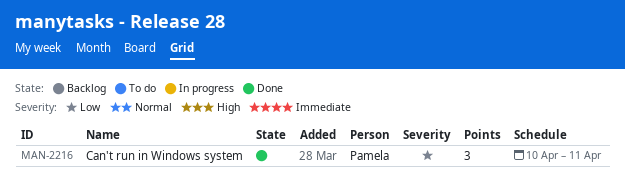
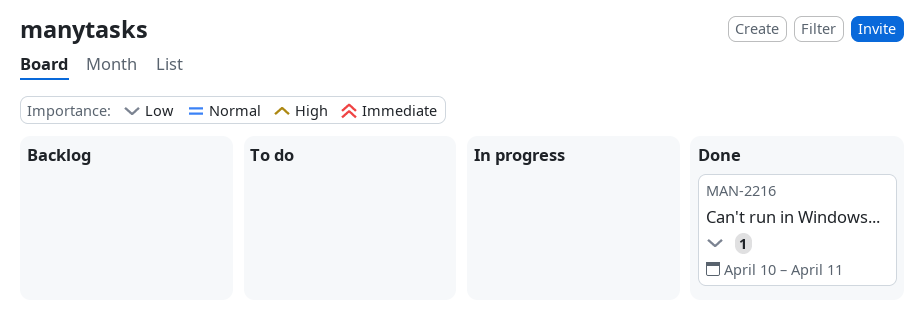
MAN-2216, estimate: 3 -> 1

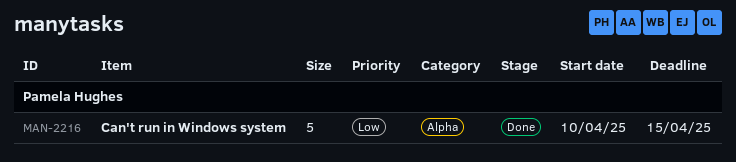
MAN-2216, estimate: 1 -> 5
MAN-2216, due: Apr 11 -> Apr 15

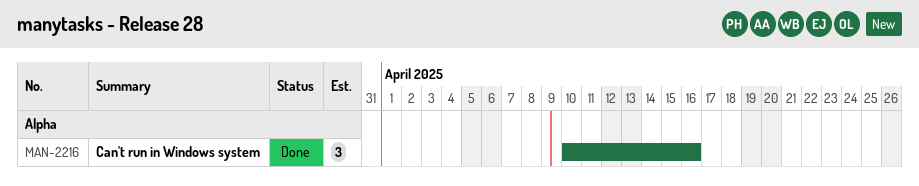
MAN-2216, estimate: 5 -> 3
MAN-2216, due: Apr 15 -> Apr 16

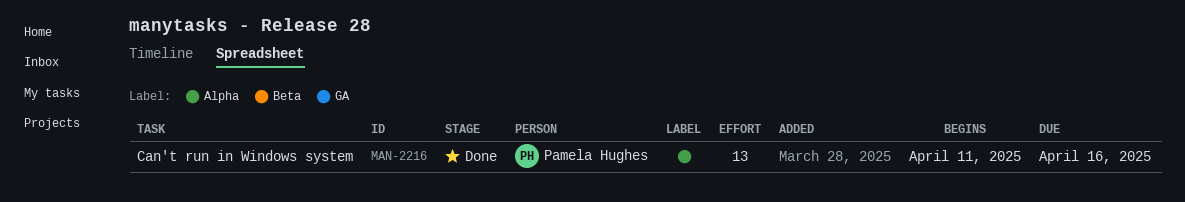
MAN-2216, estimate: 3 -> 13
MAN-2216, start: Apr 10 -> Apr 11

